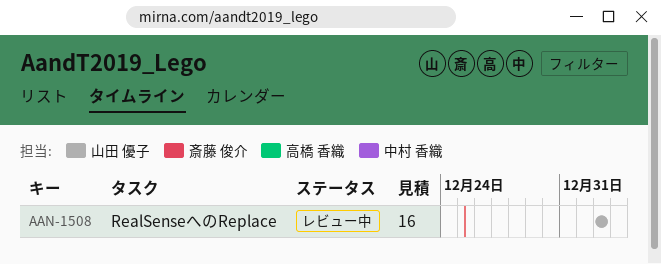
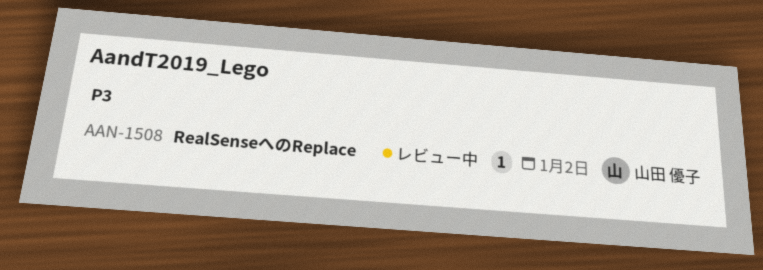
AAN-1508, estimate: 16 -> 1

